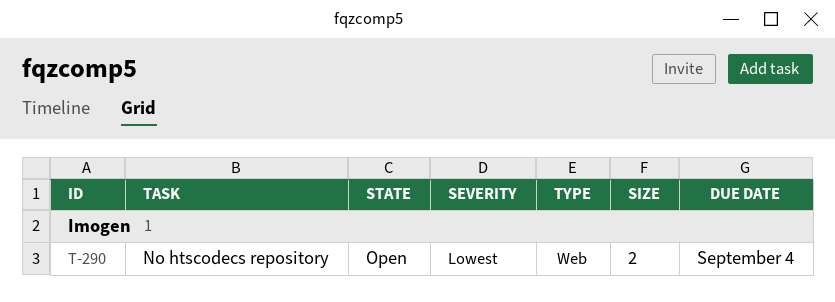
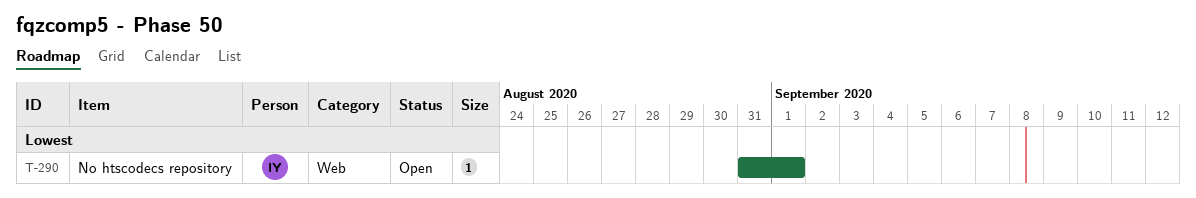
T-290, estimate: 2 -> 1
T-290, due: Sep 4 -> Sep 1

